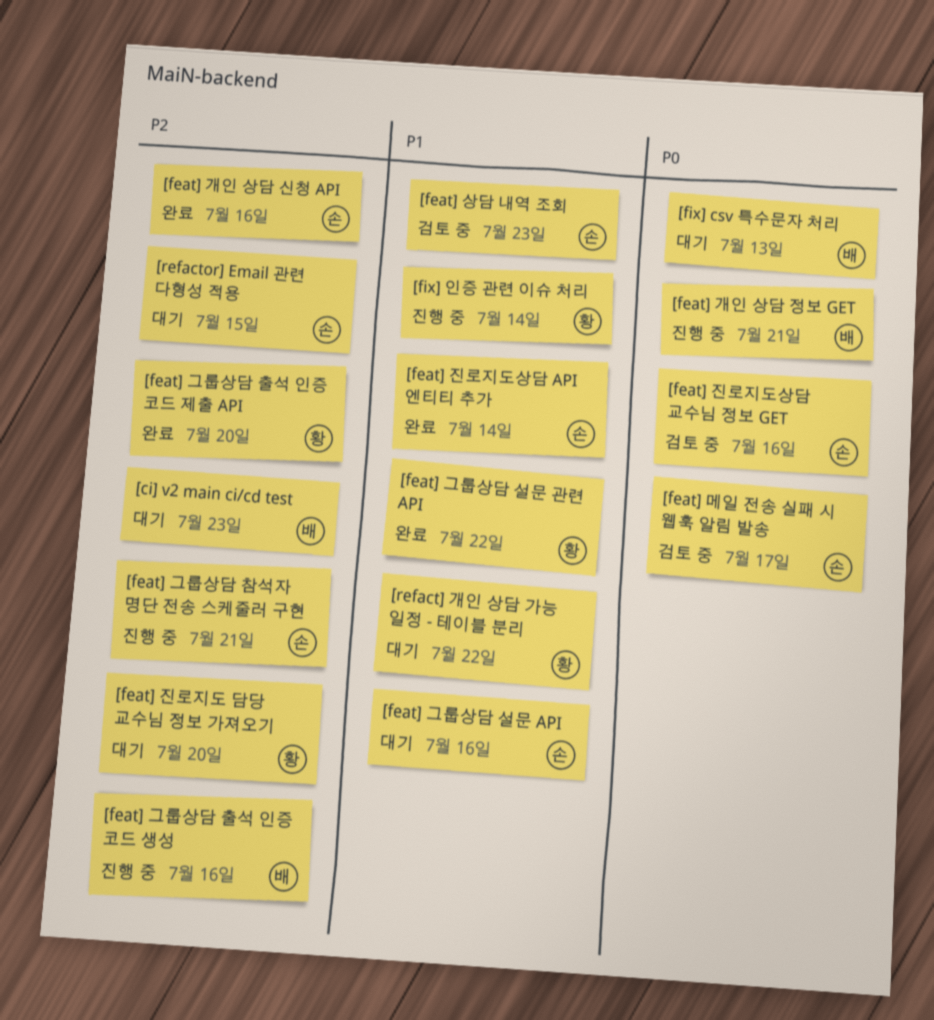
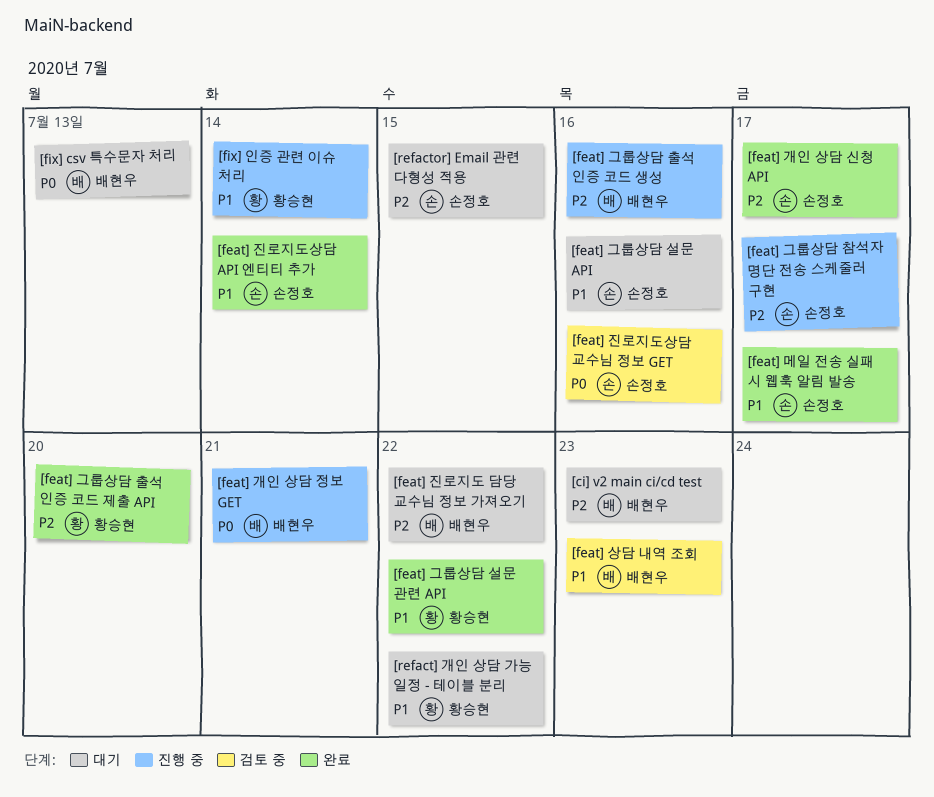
[feat] 개인 상담 신청 API, due: Jul 16 -> Jul 17
[feat] 그룹상담 참석자 명단 전송 스케줄러 구현, due: Jul 21 -> Jul 17
[feat] 메일 전송 실패 시 웹훅 알림 발송, status: 검토 중 -> 완료
[feat] 메일 전송 실패 시 웹훅 알림 발송, priority: P0 -> P1
[feat] 상담 내역 조회, owner: 손정호 -> 배현우
[feat] 진로지도 담당 교수님 정보 가져오기, owner: 황승현 -> 배현우
[feat] 진로지도 담당 교수님 정보 가져오기, due: Jul 20 -> Jul 22

